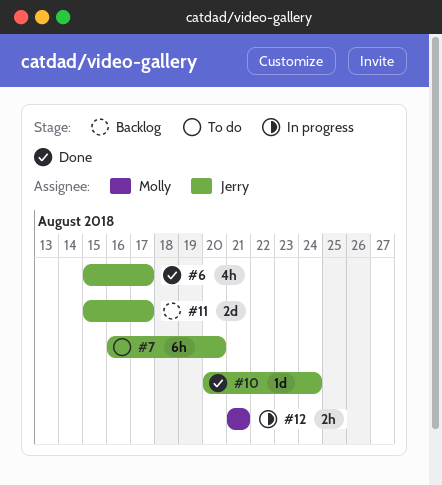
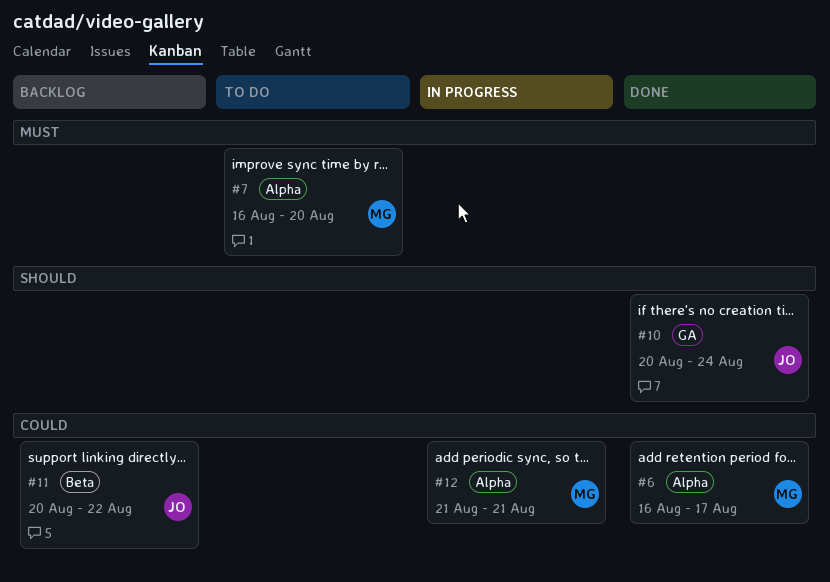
#6, owner: Jerry -> Molly
#6, start: Aug 15 -> Aug 16
#7, owner: Jerry -> Molly
#11, start: Aug 15 -> Aug 20
#11, due: Aug 17 -> Aug 22

